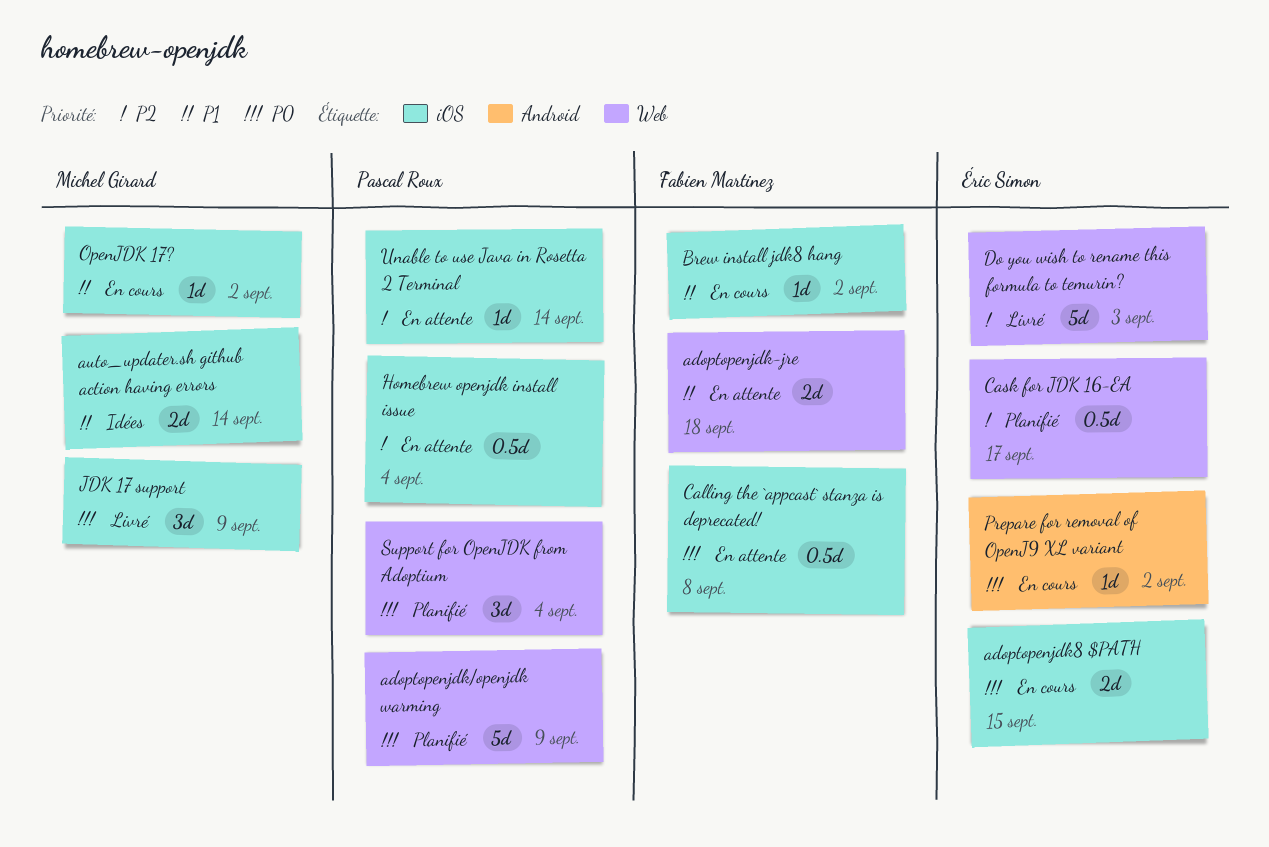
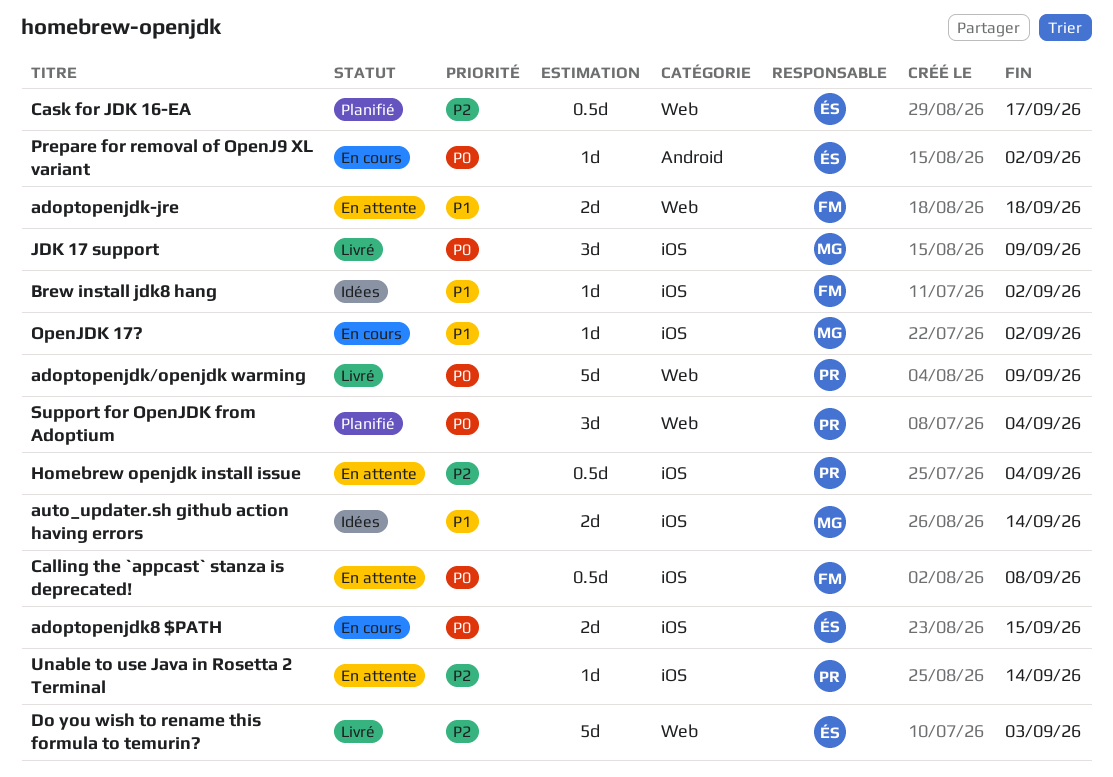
adoptopenjdk/openjdk warming, status: Planifié -> Livré
Brew install jdk8 hang, status: En cours -> Idées

